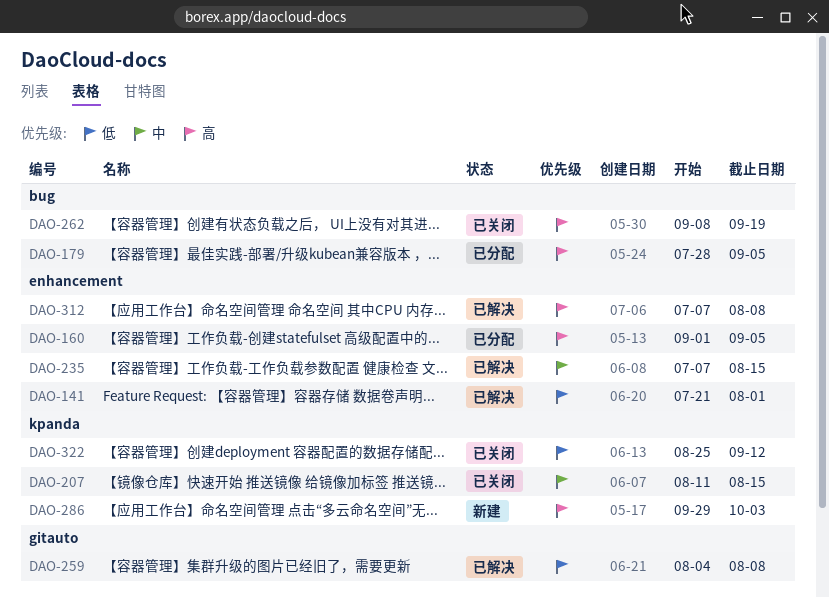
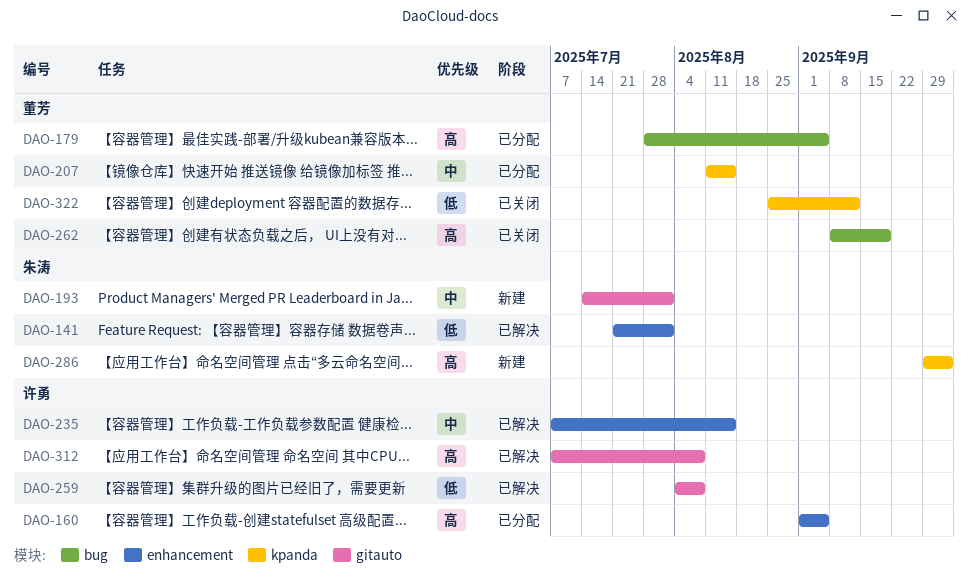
DAO-193: none -> present
DAO-207, status: 已关闭 -> 已分配
DAO-312, label: enhancement -> gitauto

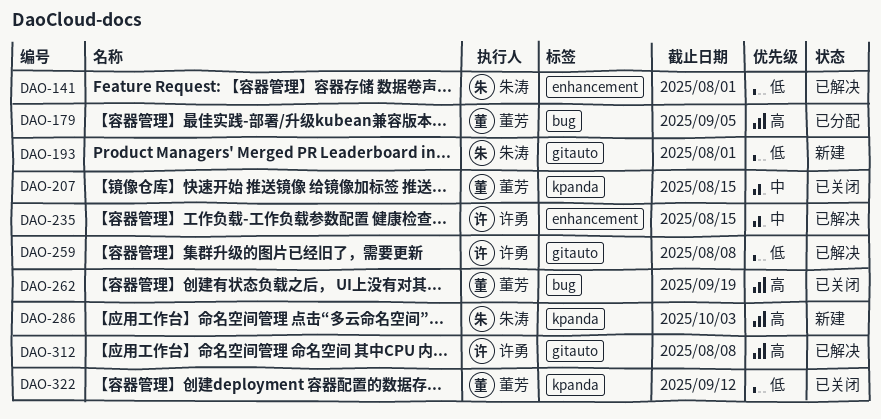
DAO-160: present -> none
DAO-193, priority: 中 -> 低
DAO-207, status: 已分配 -> 已关闭

